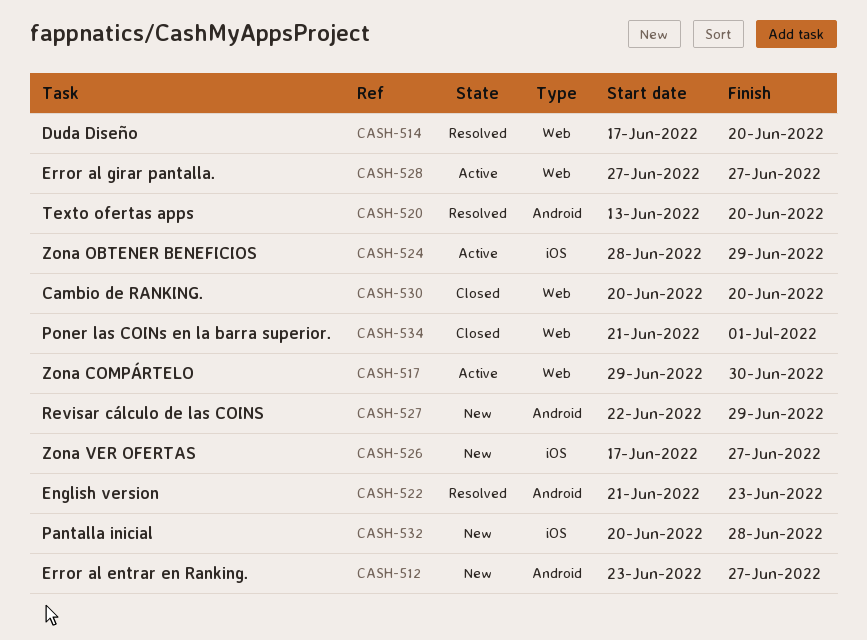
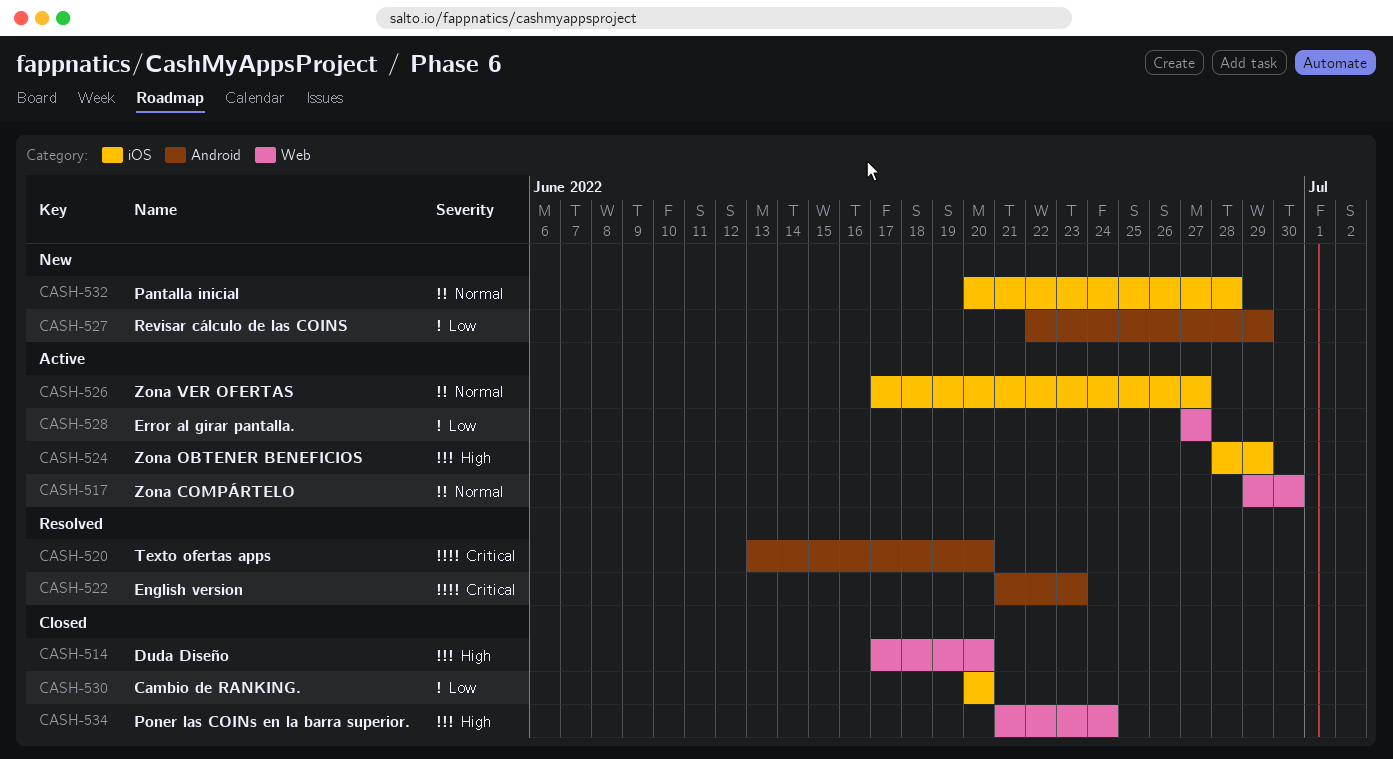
CASH-512: present -> none
CASH-514, status: Resolved -> Closed
CASH-526, status: New -> Active
CASH-530, label: Web -> iOS
CASH-534, due: Jul 1 -> Jun 24

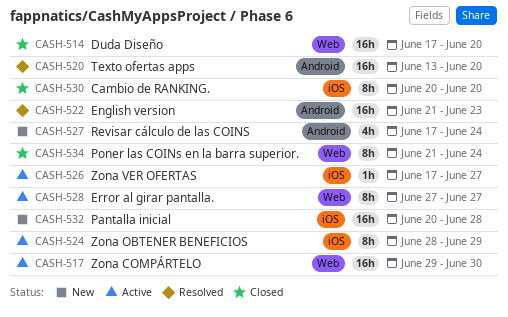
CASH-527, start: Jun 22 -> Jun 17
CASH-527, due: Jun 29 -> Jun 24

